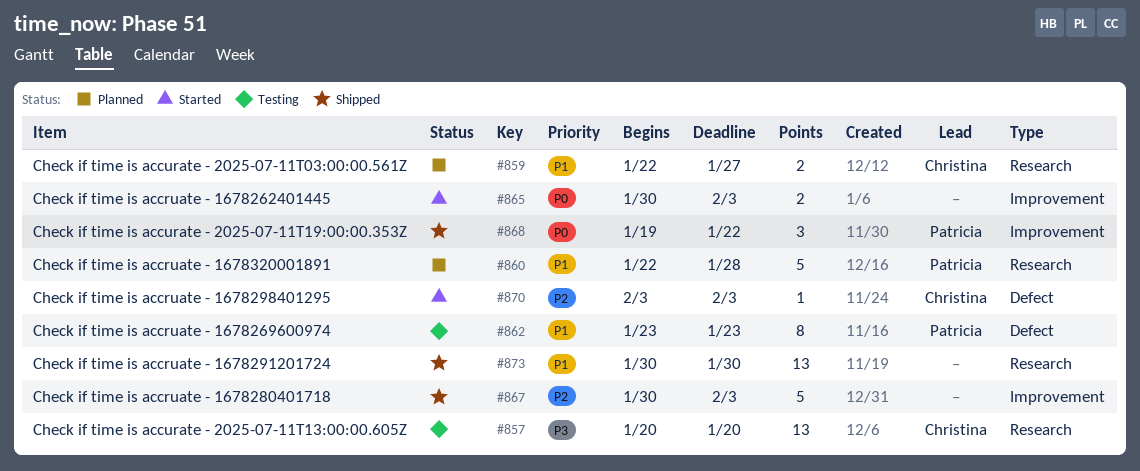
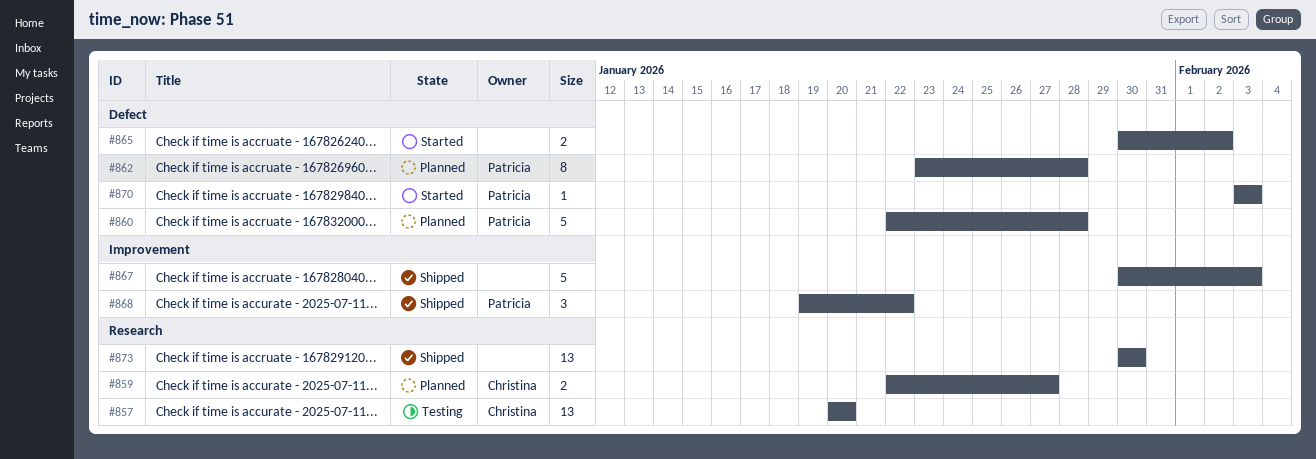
#860, label: Research -> Defect
#862, status: Testing -> Planned
#862, due: Jan 23 -> Jan 28
#865, label: Improvement -> Defect
#865, due: Feb 3 -> Feb 2
#870, owner: Christina -> Patricia

